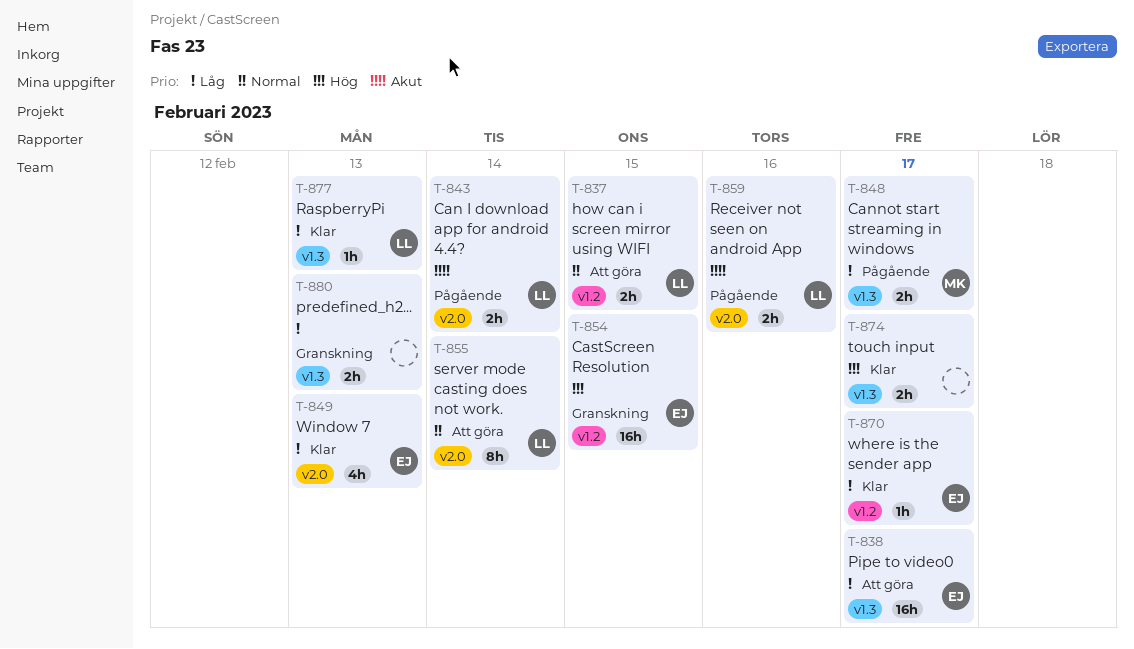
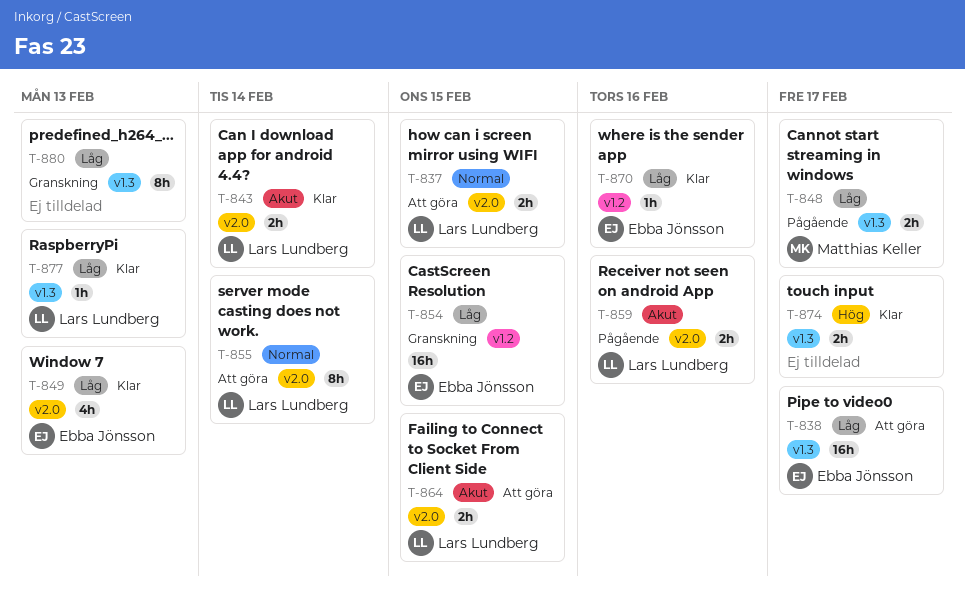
T-837, label: v1.2 -> v2.0
T-843, status: Pågående -> Klar
T-854, priority: Hög -> Låg
T-864: none -> present
T-870, due: Feb 17 -> Feb 16
T-880, estimate: 2h -> 8h

